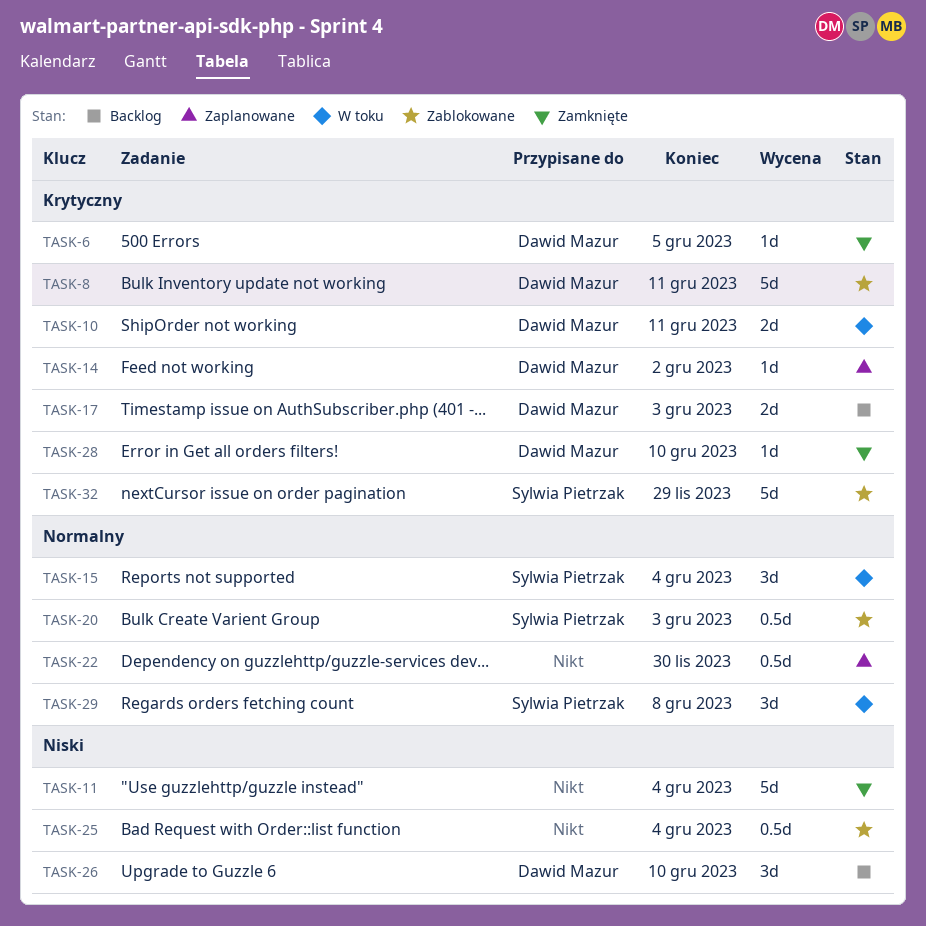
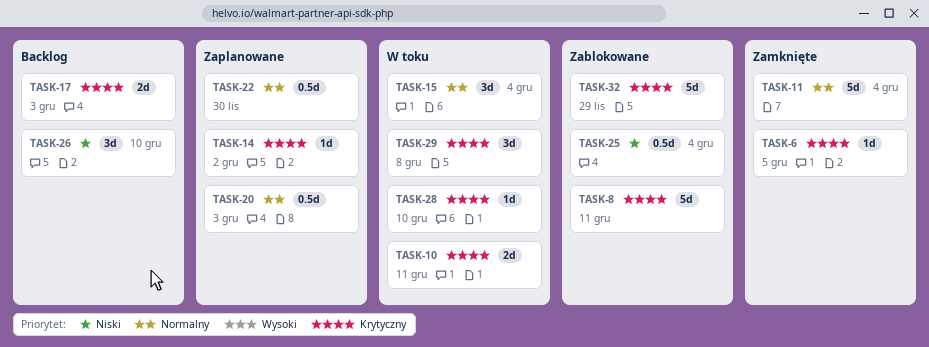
TASK-11, priority: Niski -> Normalny
TASK-20, status: Zablokowane -> Zaplanowane
TASK-28, status: Zamknięte -> W toku
TASK-29, priority: Normalny -> Krytyczny

